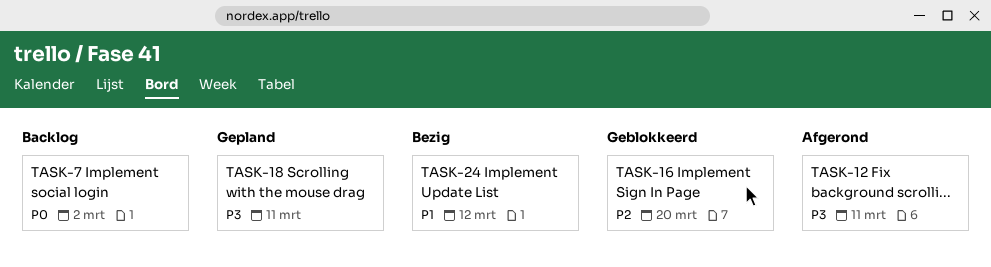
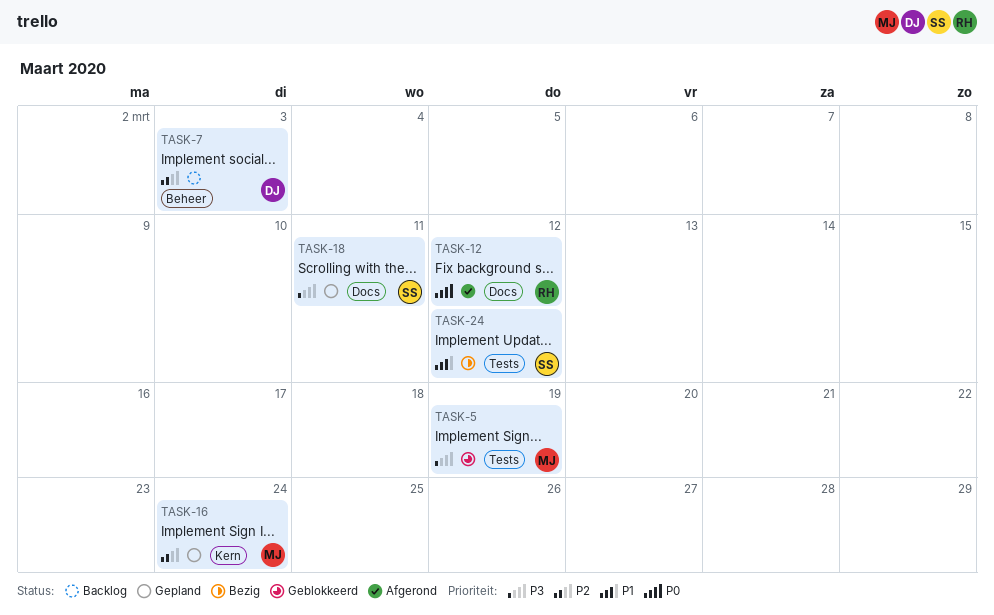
TASK-5: none -> present
TASK-7, priority: P0 -> P2
TASK-7, due: Mar 2 -> Mar 3
TASK-12, priority: P3 -> P0
TASK-12, due: Mar 11 -> Mar 12
TASK-16, status: Geblokkeerd -> Gepland
TASK-16, due: Mar 20 -> Mar 24

